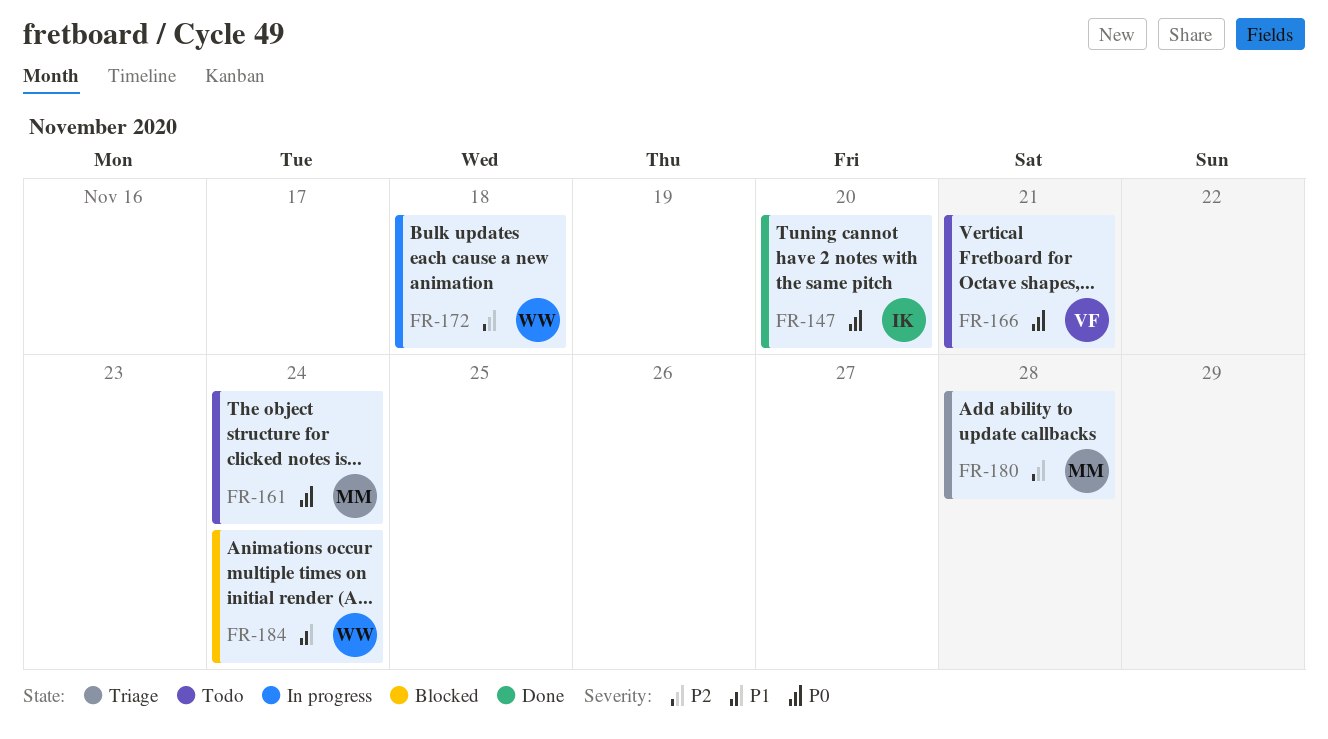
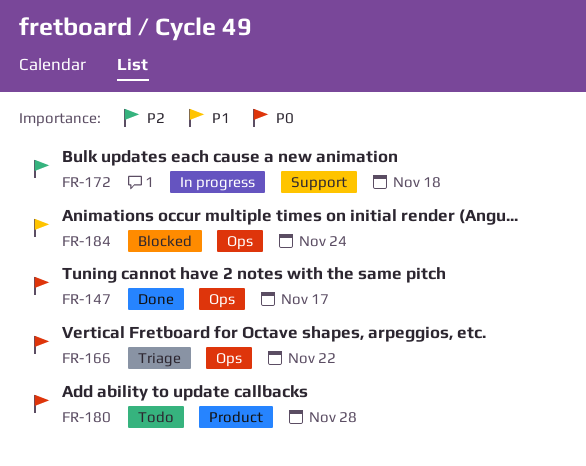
FR-147, due: Nov 20 -> Nov 17
FR-161: present -> none
FR-166, status: Todo -> Triage
FR-166, due: Nov 21 -> Nov 22
FR-180, status: Triage -> Todo
FR-180, priority: P2 -> P0

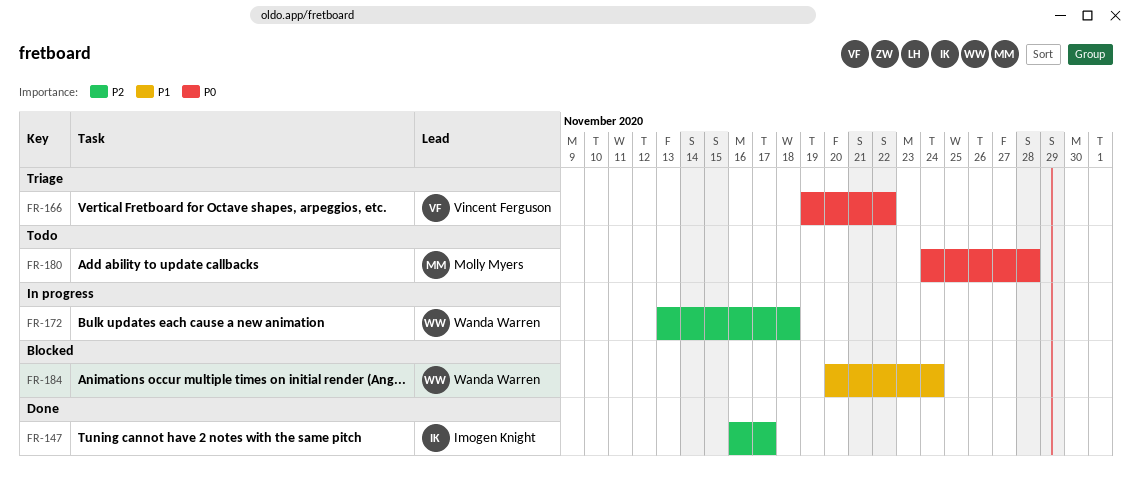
FR-147, priority: P0 -> P2

